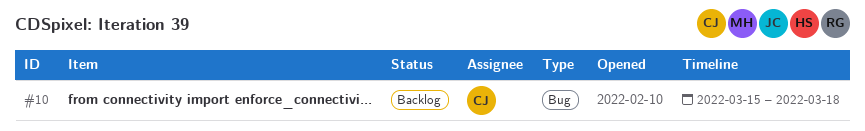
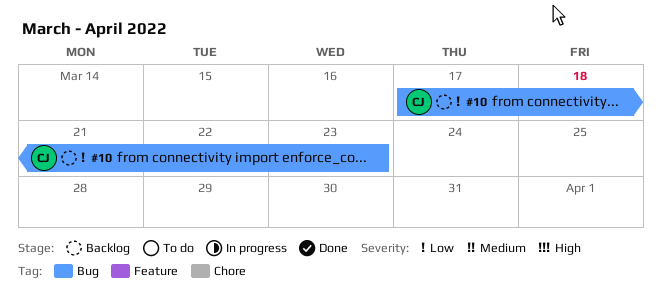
#10, start: Mar 15 -> Mar 17
#10, due: Mar 18 -> Mar 23

